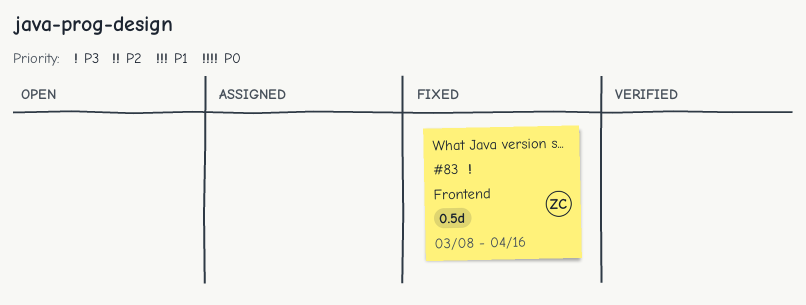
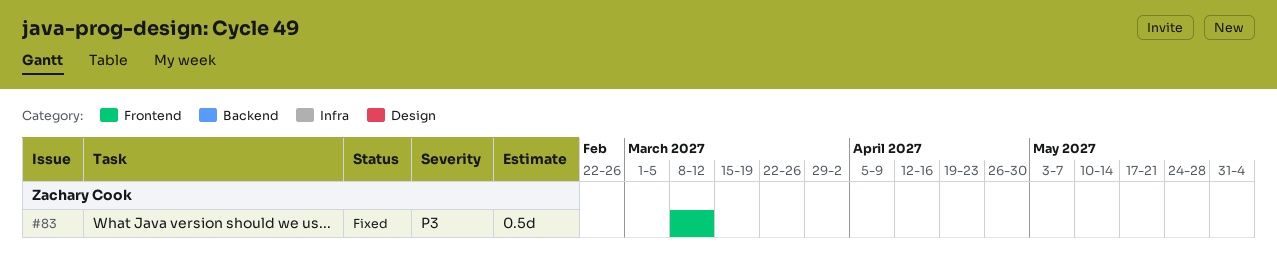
#83, due: Apr 16 -> Mar 12

